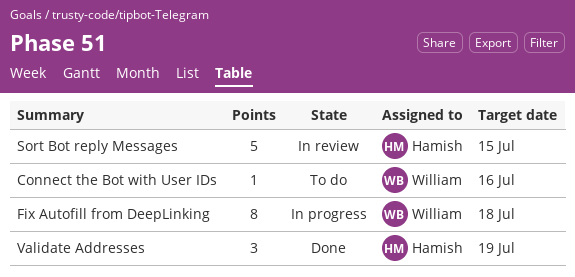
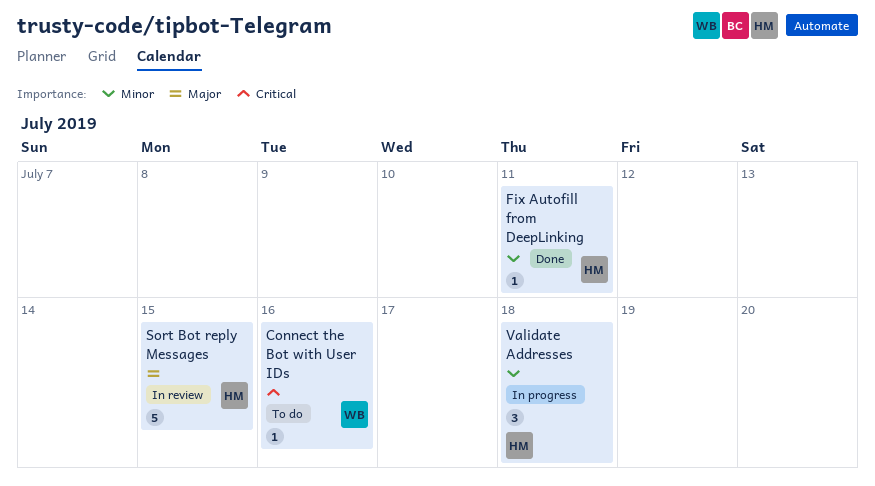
Fix Autofill from DeepLinking, status: In progress -> Done
Fix Autofill from DeepLinking, owner: William -> Hamish
Fix Autofill from DeepLinking, estimate: 8 -> 1
Fix Autofill from DeepLinking, due: Jul 18 -> Jul 11
Validate Addresses, status: Done -> In progress
Validate Addresses, due: Jul 19 -> Jul 18

